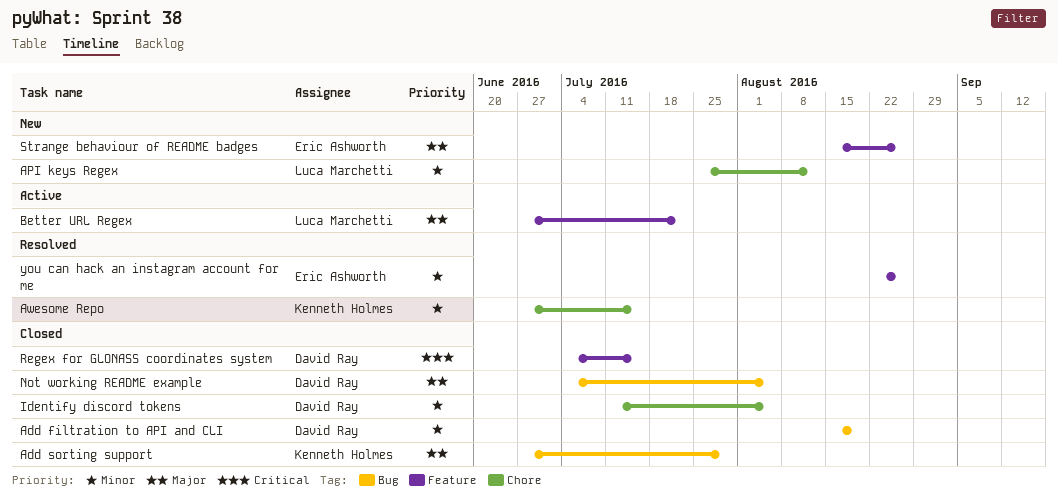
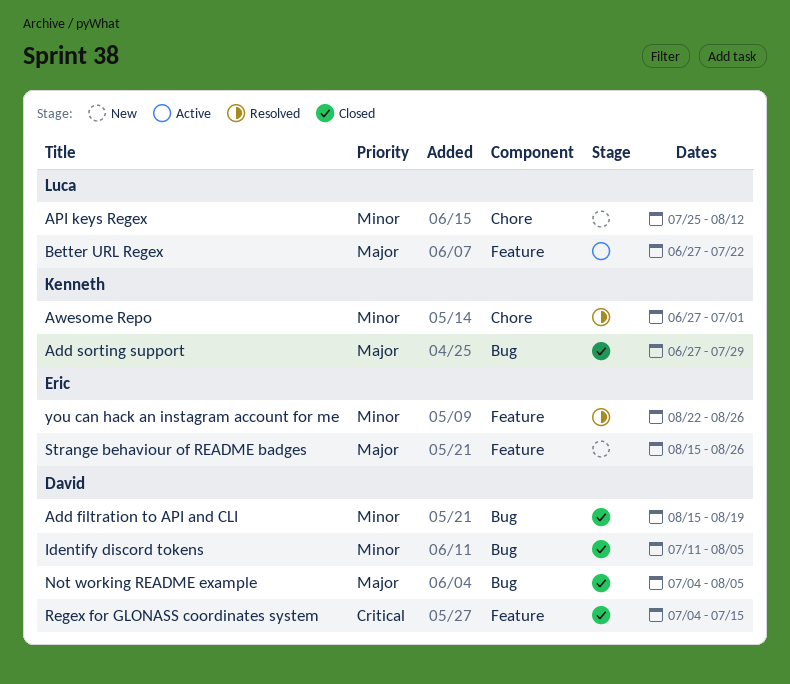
Awesome Repo, due: Jul 15 -> Jul 1
Identify discord tokens, label: Chore -> Bug

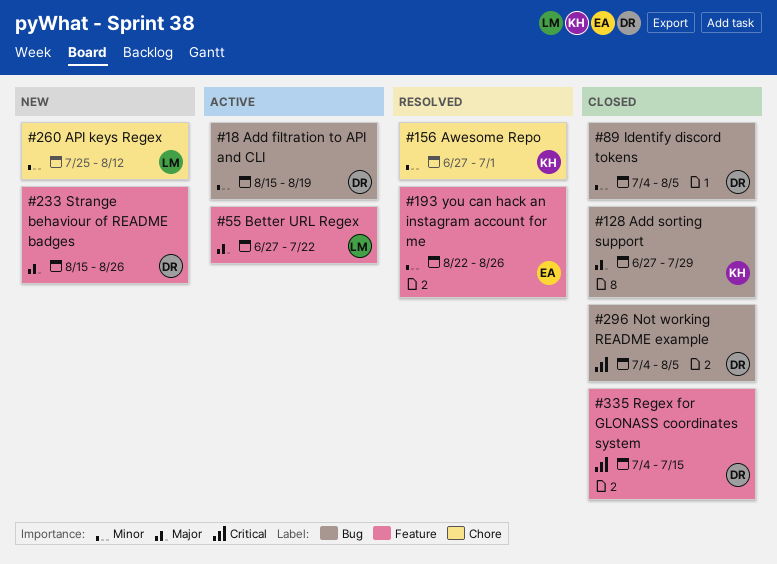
Add filtration to API and CLI, status: Closed -> Active
Identify discord tokens, start: Jul 11 -> Jul 4
Not working README example, priority: Major -> Critical
Strange behaviour of README badges, owner: Eric -> David

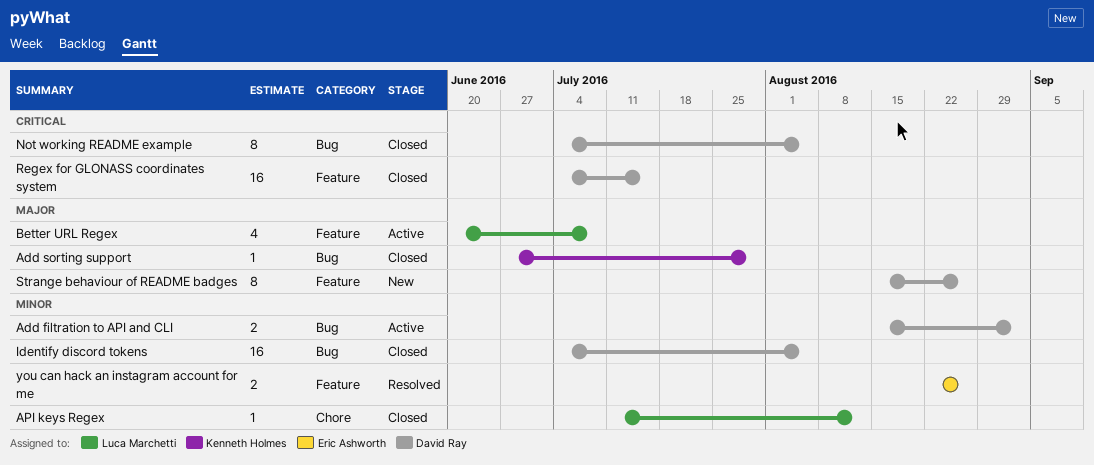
Add filtration to API and CLI, due: Aug 19 -> Sep 2
API keys Regex, status: New -> Closed
API keys Regex, start: Jul 25 -> Jul 11
Awesome Repo: present -> none
Better URL Regex, start: Jun 27 -> Jun 20
Better URL Regex, due: Jul 22 -> Jul 8

